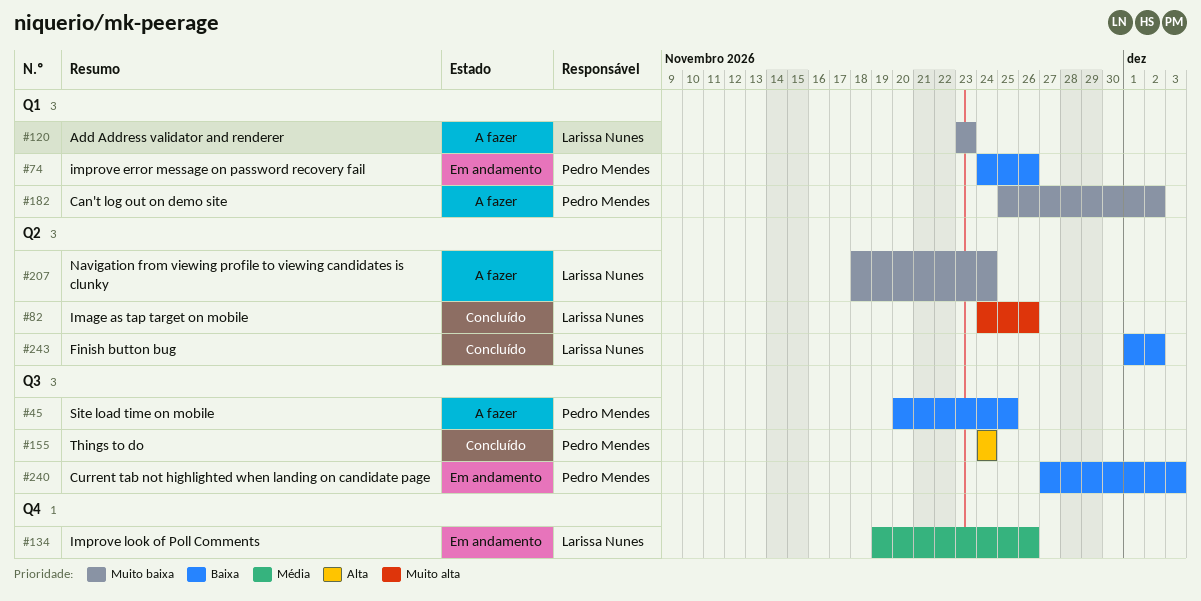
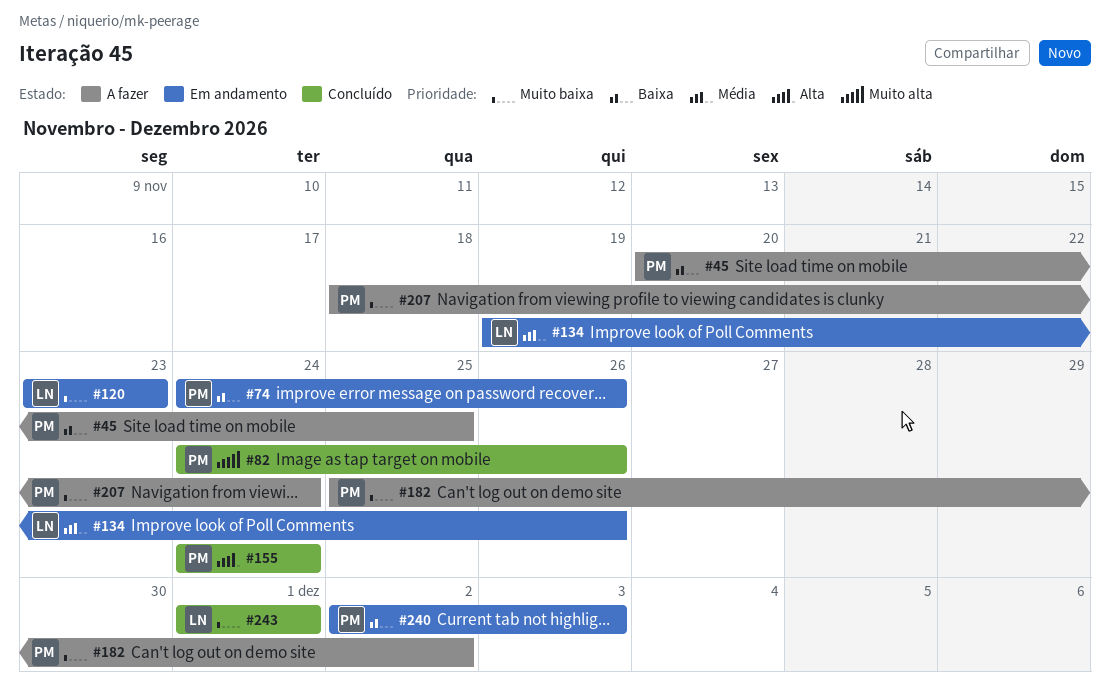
#82, owner: Larissa Nunes -> Pedro Mendes
#120, status: A fazer -> Em andamento
#207, owner: Larissa Nunes -> Pedro Mendes
#240, start: Nov 27 -> Dec 2
#243, priority: Baixa -> Muito baixa
#243, due: Dec 2 -> Dec 1

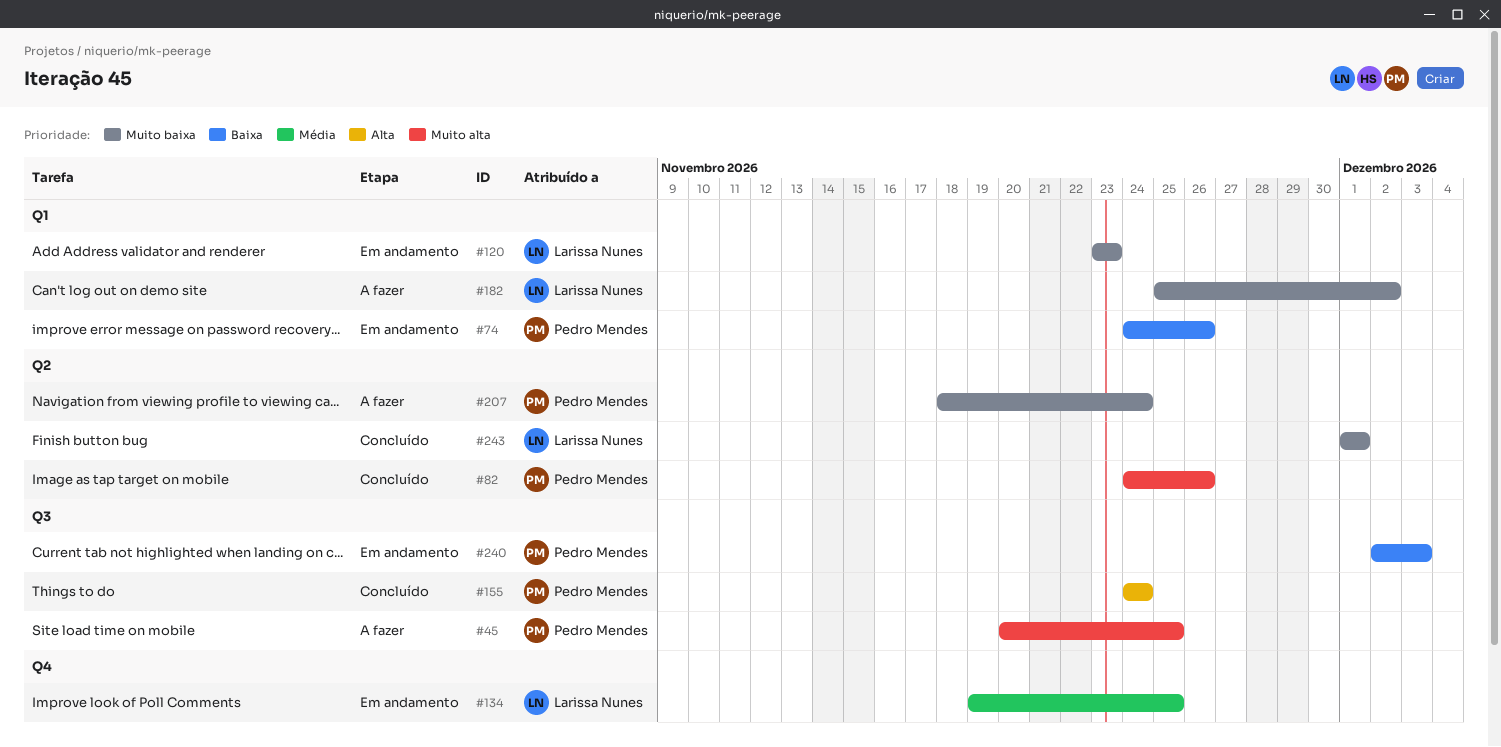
#45, priority: Baixa -> Muito alta
#134, due: Nov 26 -> Nov 25
#182, owner: Pedro Mendes -> Larissa Nunes

